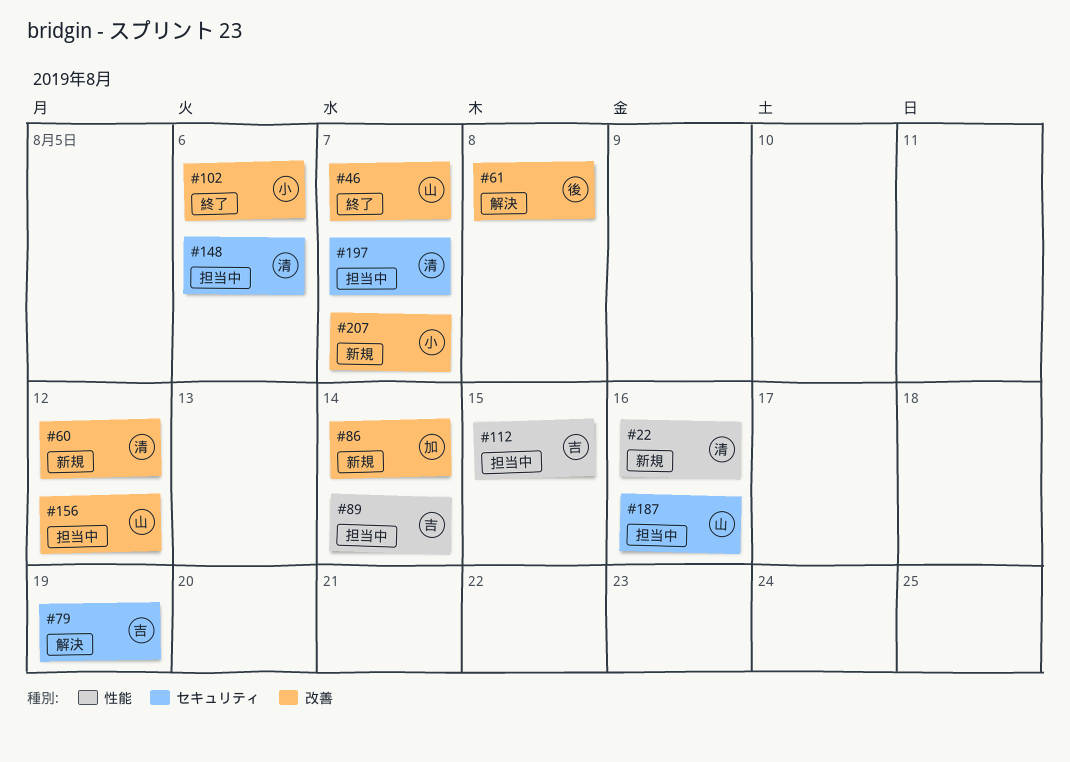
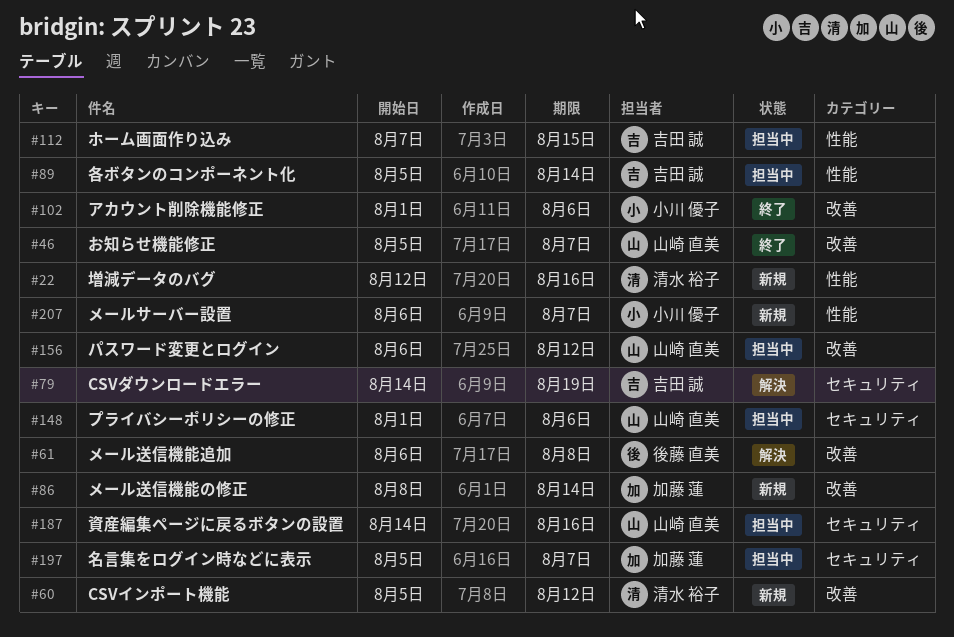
#148, owner: 清水 裕子 -> 山崎 直美
#197, owner: 清水 裕子 -> 加藤 蓮
#207, label: 改善 -> 性能

